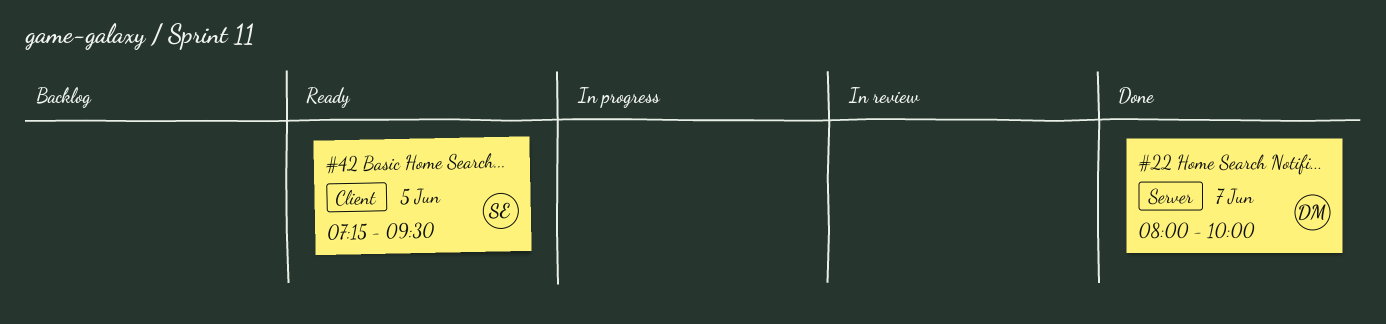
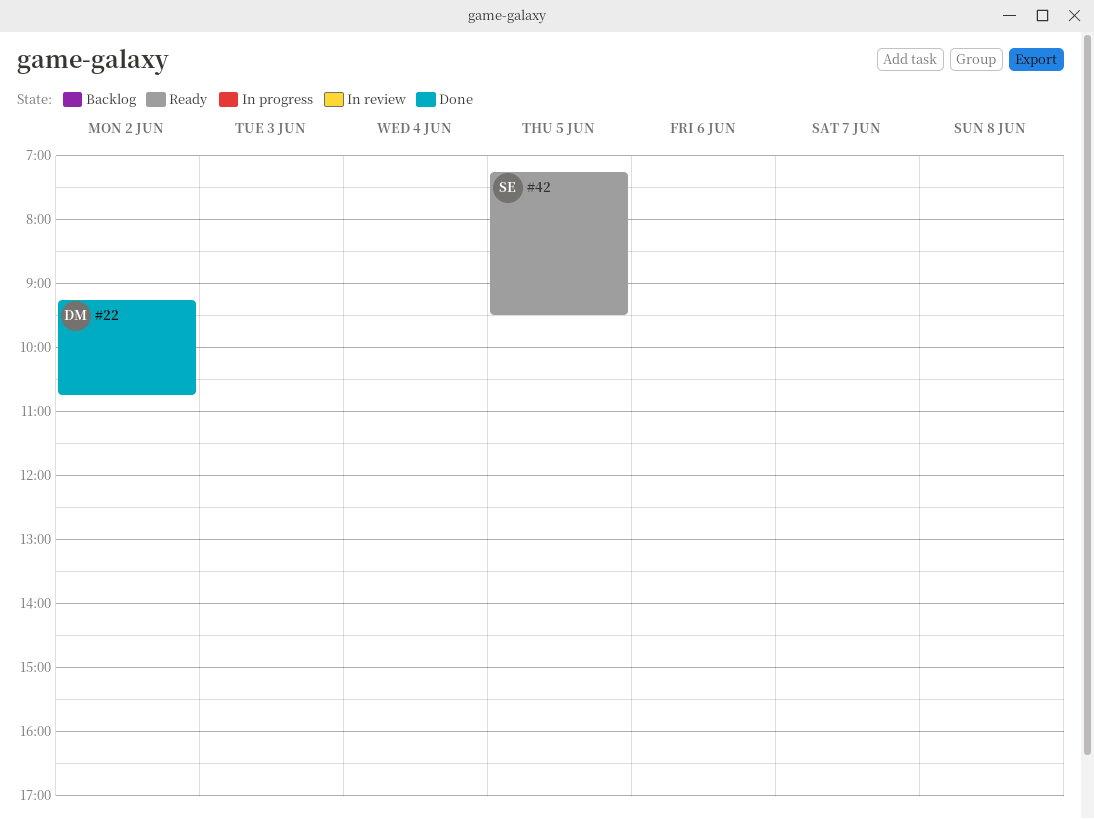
#22, day: Jun 7 -> Jun 2
#22, begins: 08:00 -> 09:15
#22, ends: 10:00 -> 10:45

